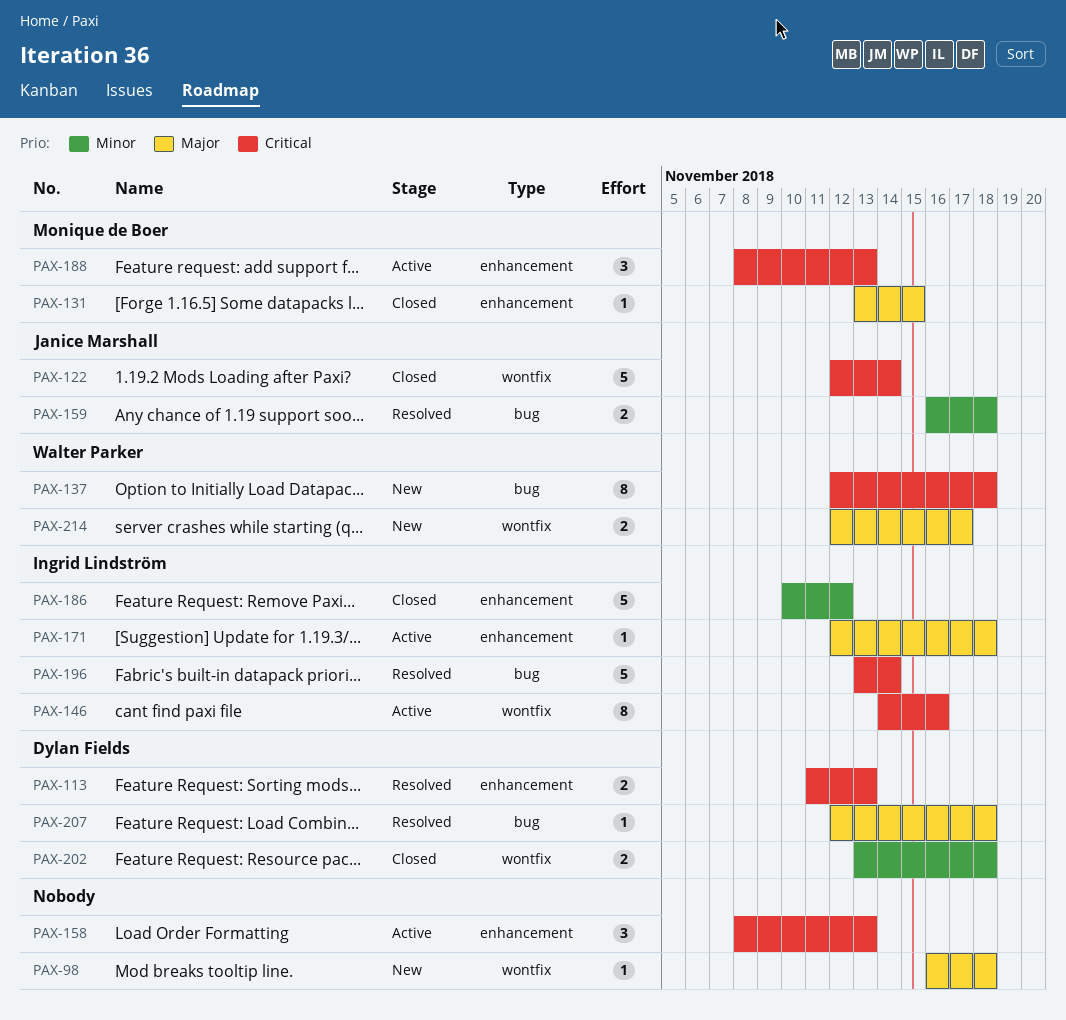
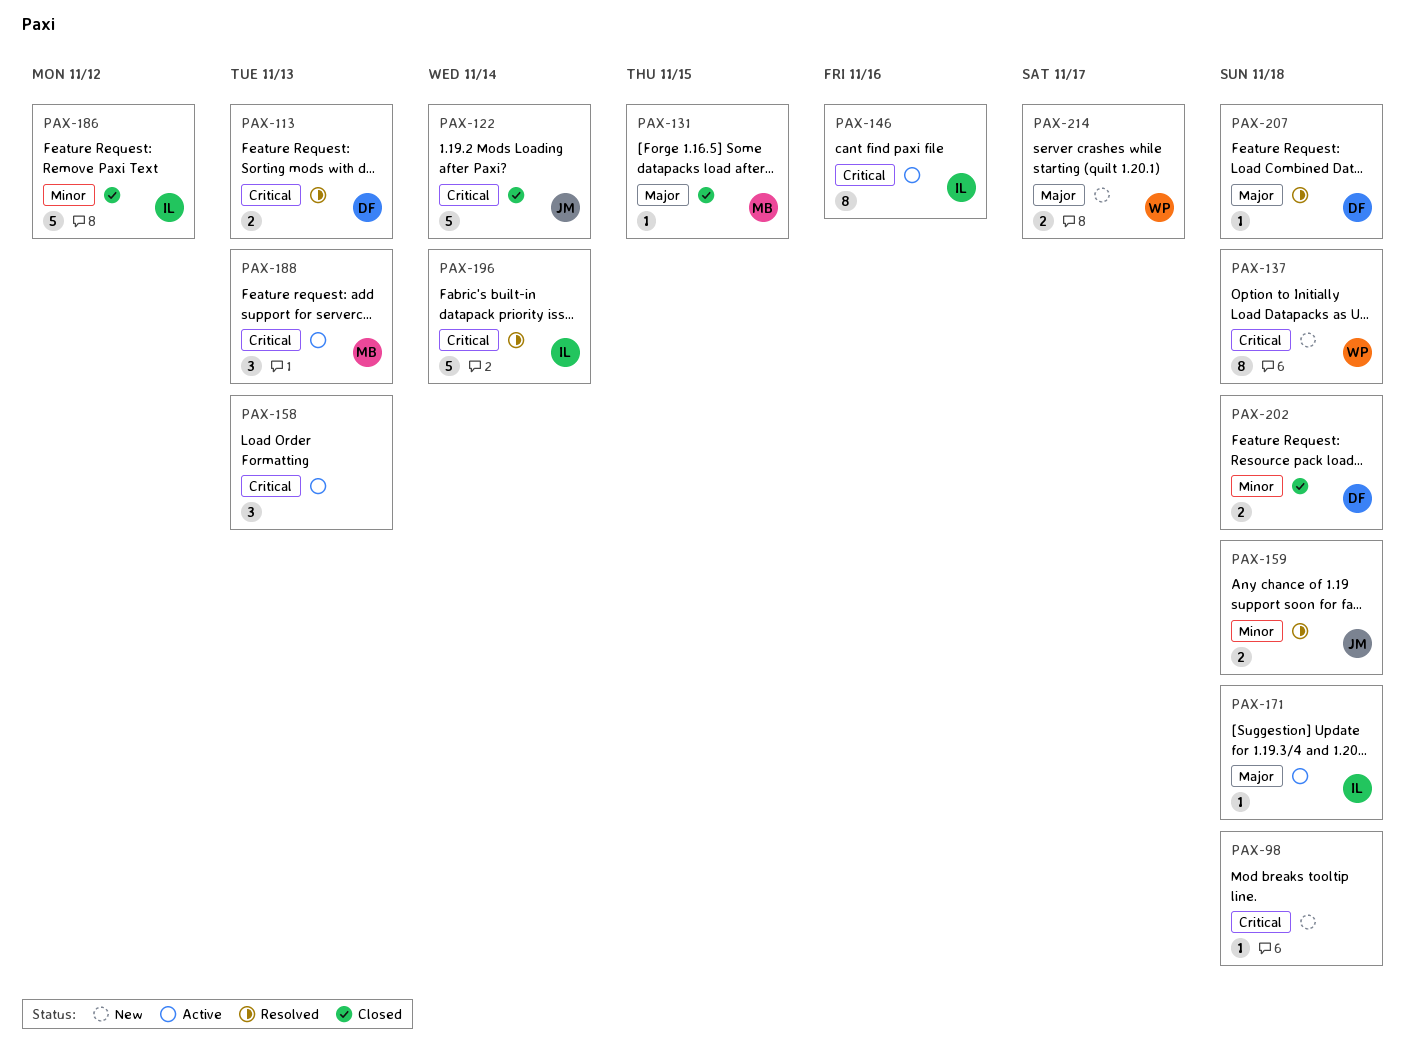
PAX-98, priority: Major -> Critical

